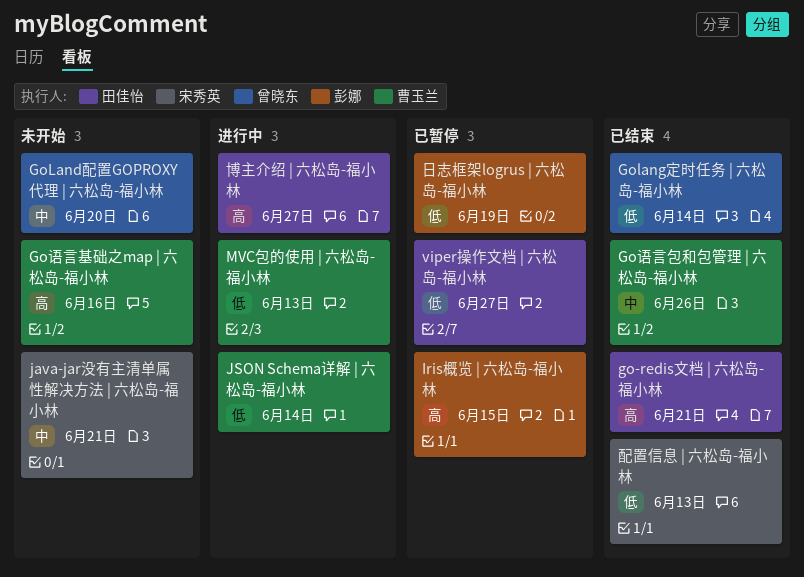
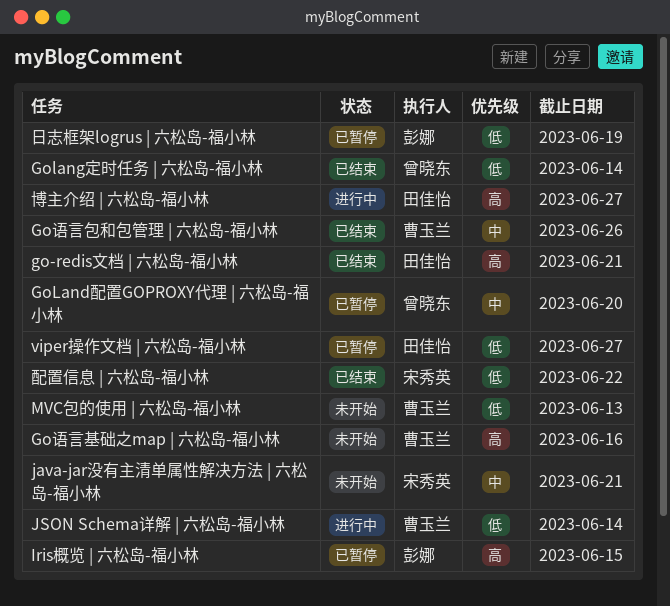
GoLand配置GOPROXY代理 | 六松岛-福小林, status: 未开始 -> 已暂停
MVC包的使用 | 六松岛-福小林, status: 进行中 -> 未开始
配置信息 | 六松岛-福小林, due: Jun 13 -> Jun 22

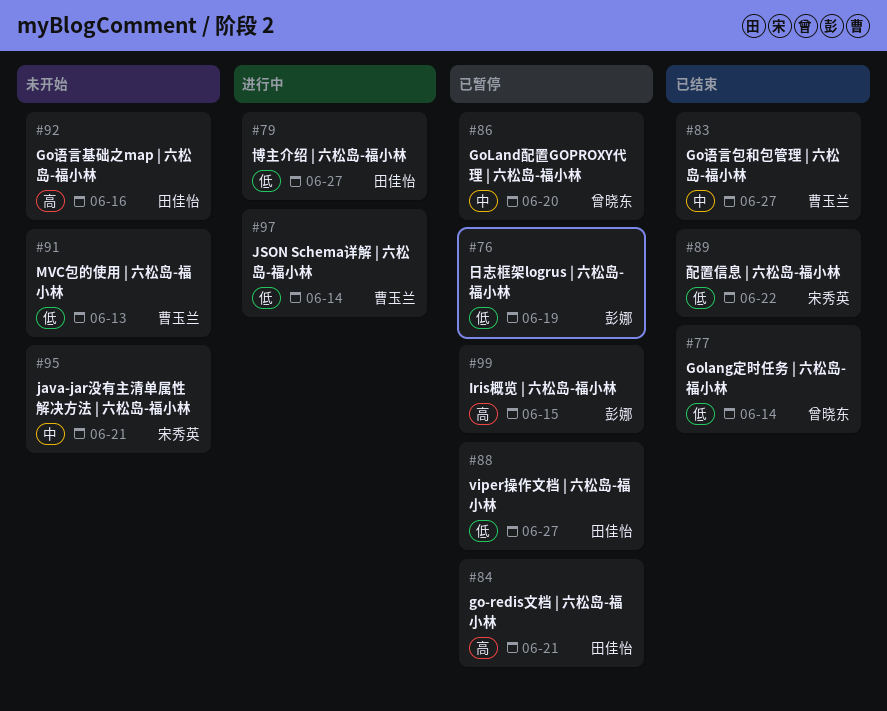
go-redis文档 | 六松岛-福小林, status: 已结束 -> 已暂停
Go语言包和包管理 | 六松岛-福小林, due: Jun 26 -> Jun 27
Go语言基础之map | 六松岛-福小林, owner: 曹玉兰 -> 田佳怡
博主介绍 | 六松岛-福小林, priority: 高 -> 低

